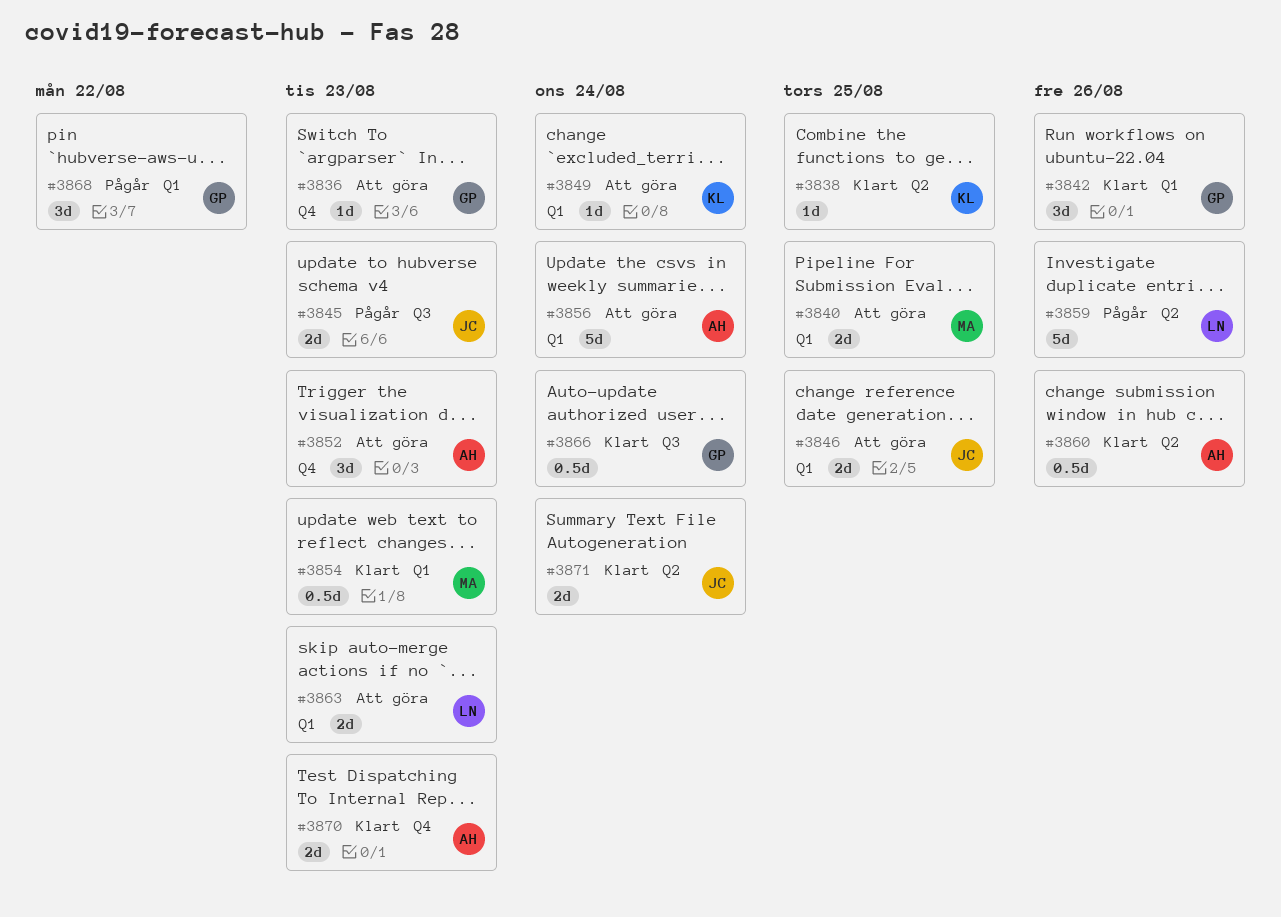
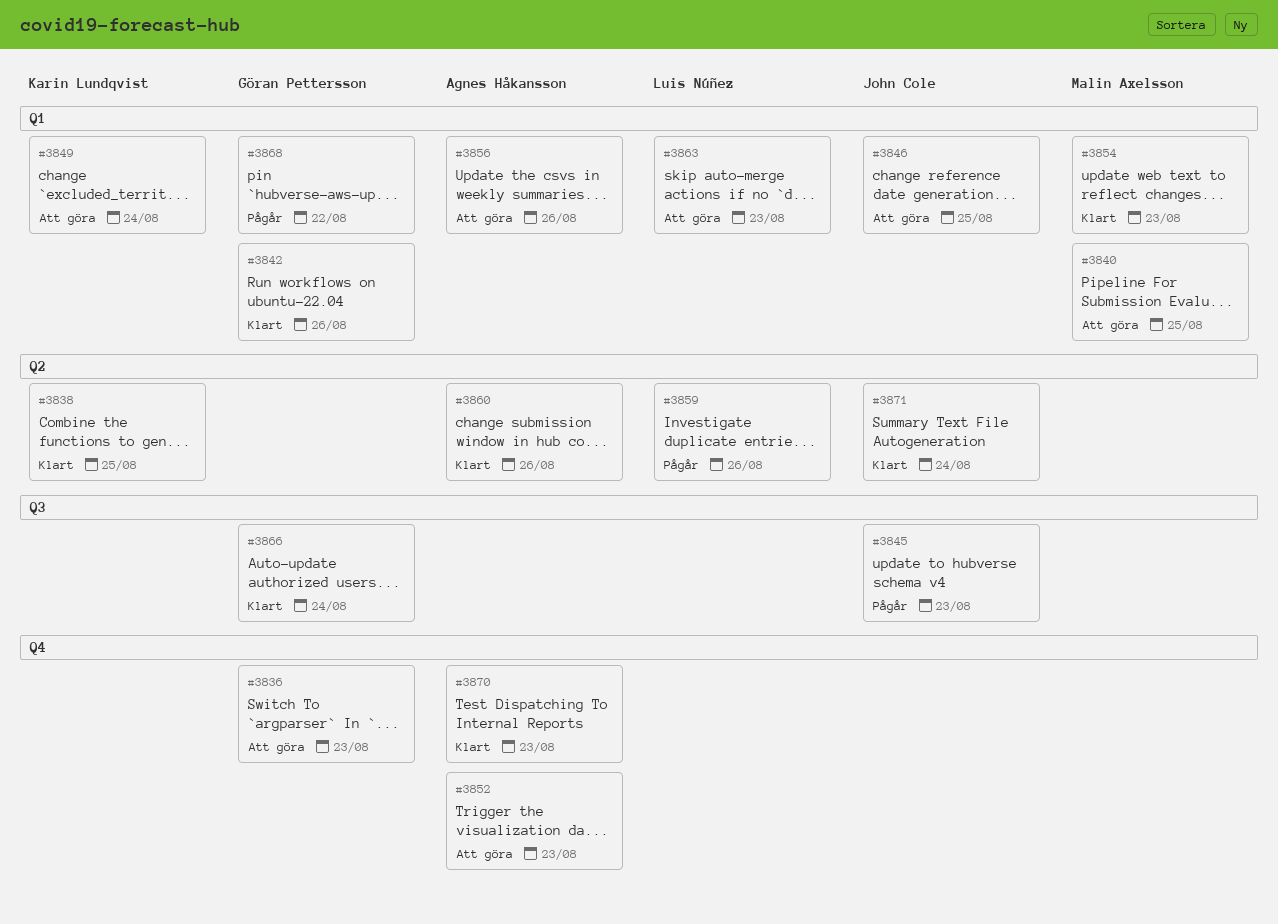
#3856, due: Aug 24 -> Aug 26

